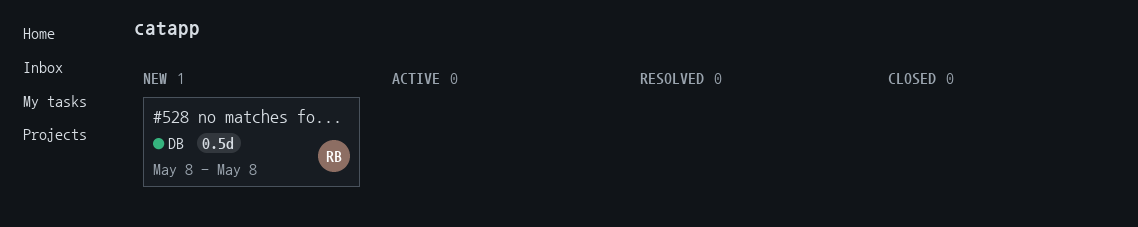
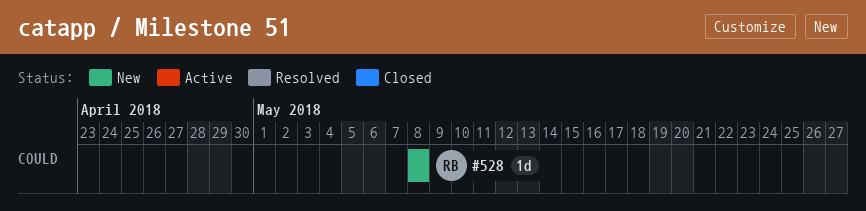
#528, estimate: 0.5d -> 1d

